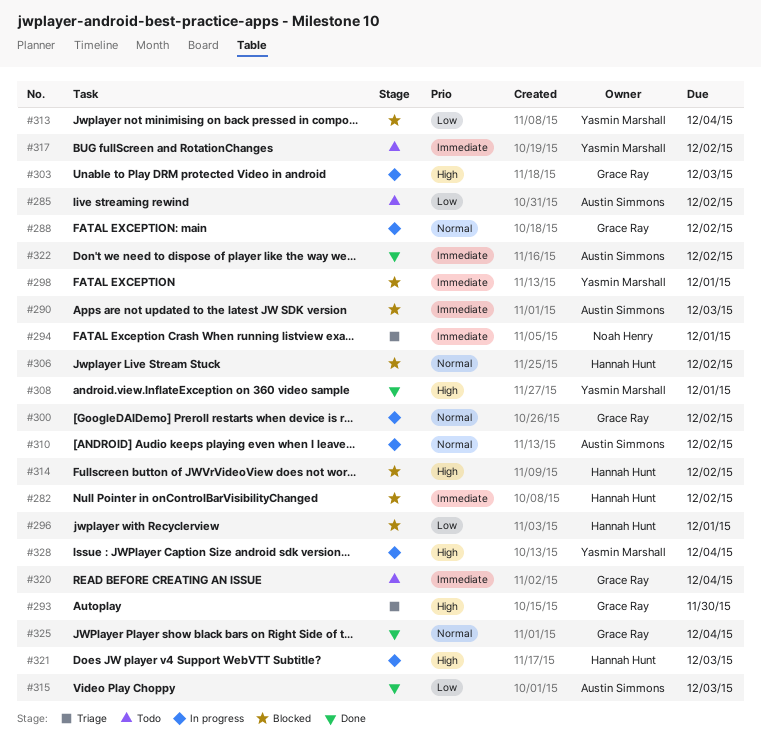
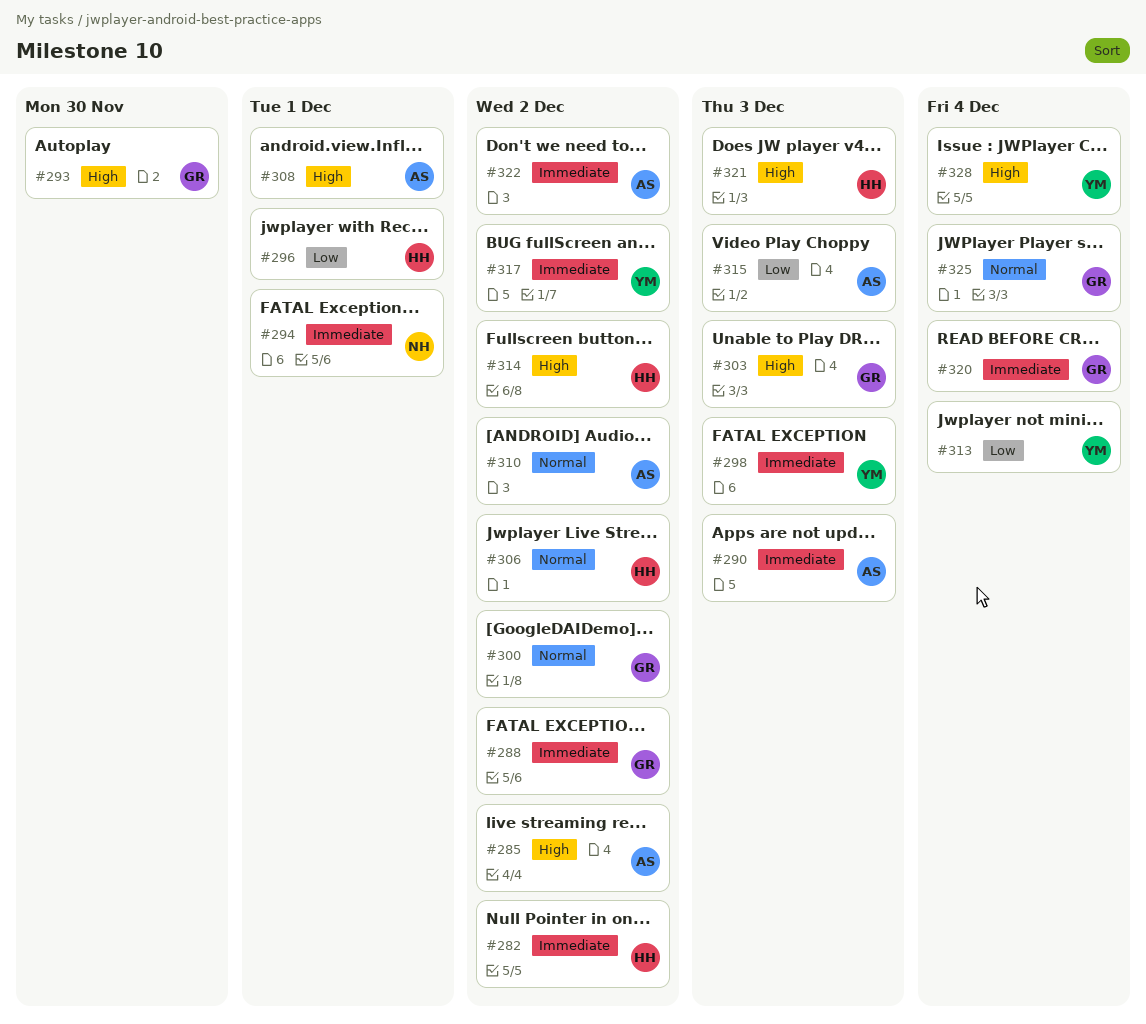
#285, priority: Low -> High
#288, priority: Normal -> Immediate
#298, due: Dec 1 -> Dec 3
#308, owner: Yasmin Marshall -> Austin Simmons

